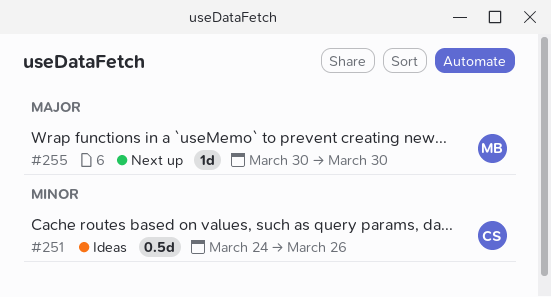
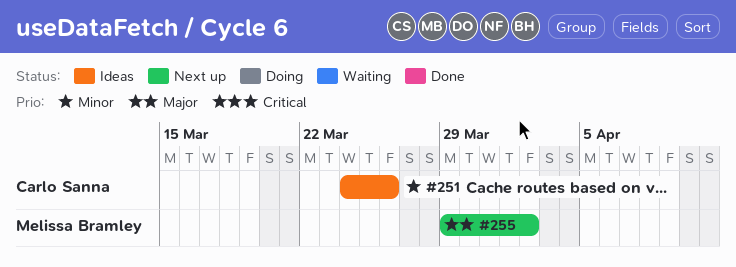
#255, start: Mar 30 -> Mar 29
#255, due: Mar 30 -> Apr 2

